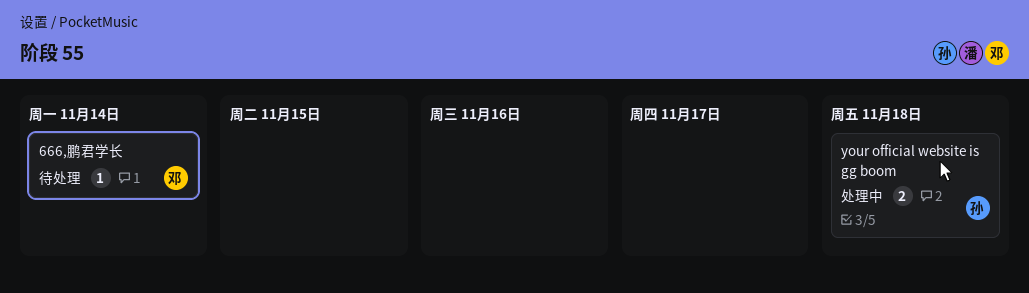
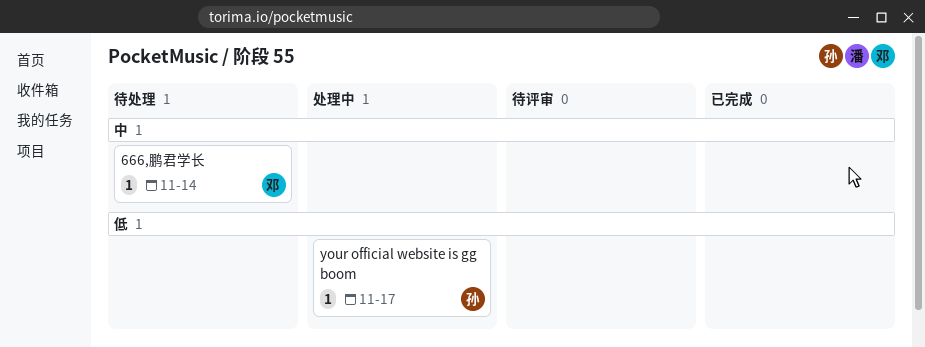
your official website is gg boom, estimate: 2 -> 1
your official website is gg boom, due: Nov 18 -> Nov 17

